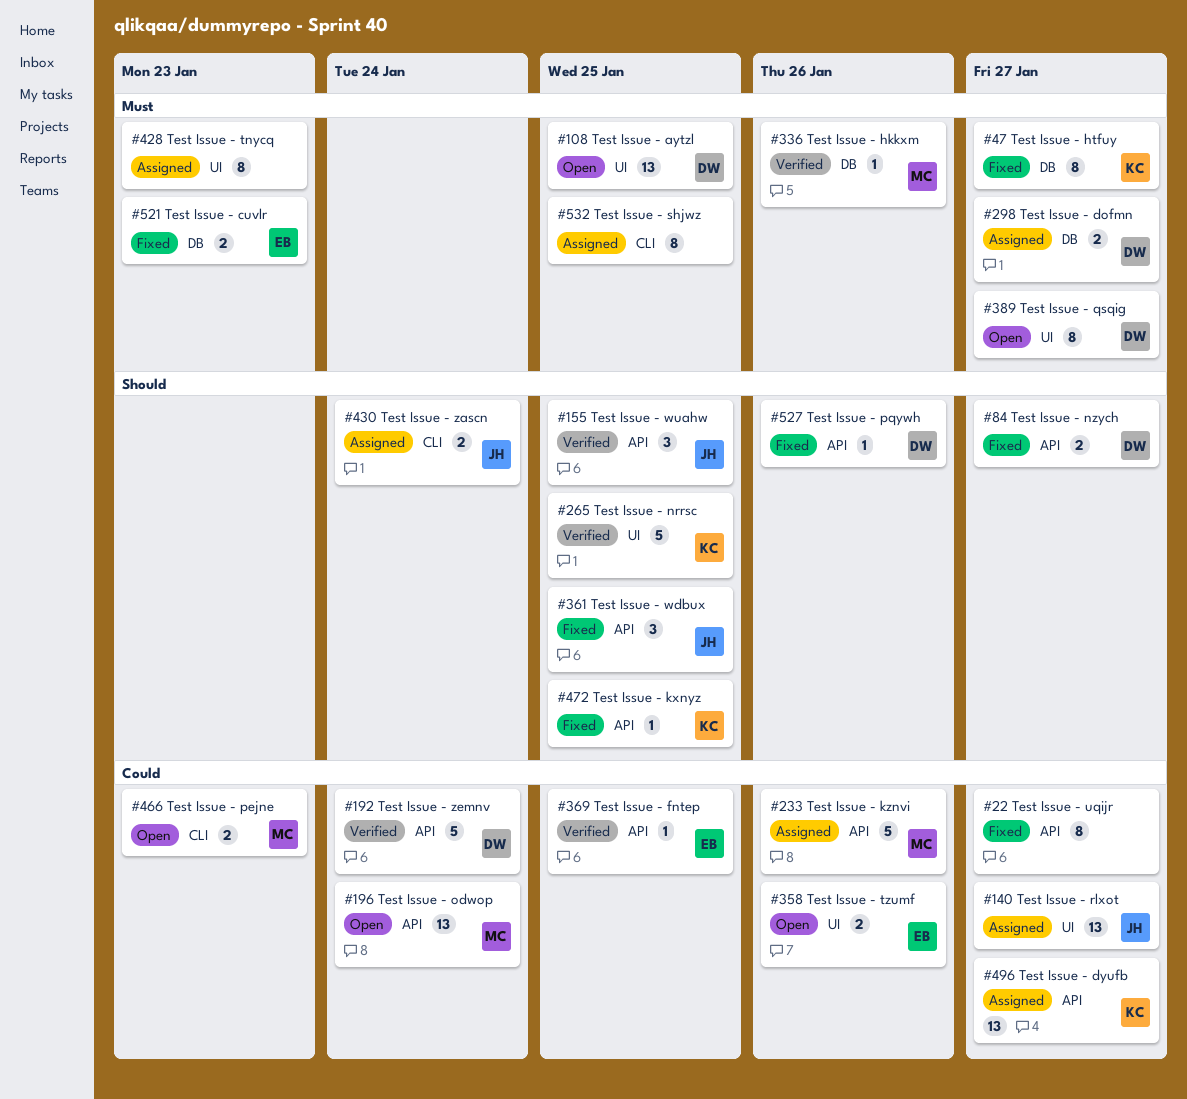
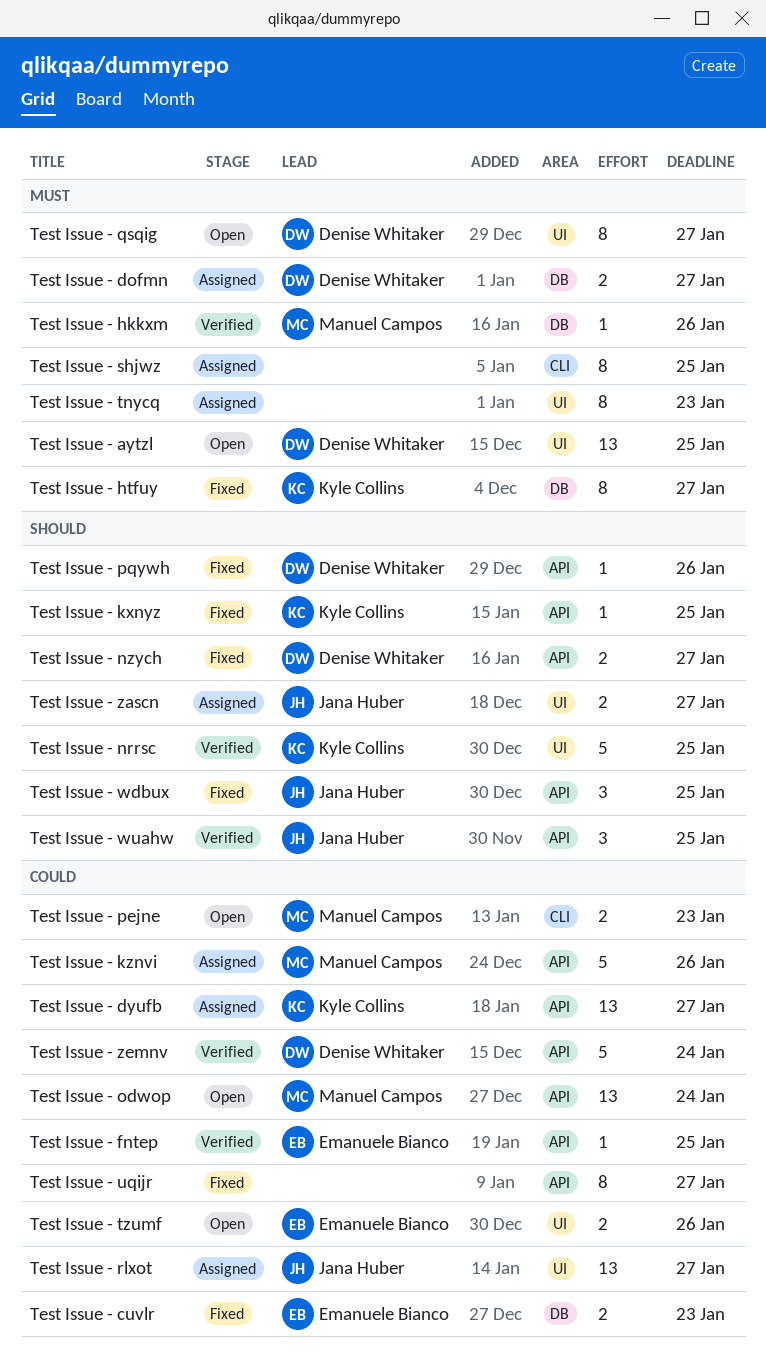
Test Issue - cuvlr, priority: Must -> Could
Test Issue - zascn, label: CLI -> UI
Test Issue - zascn, due: Jan 24 -> Jan 27

